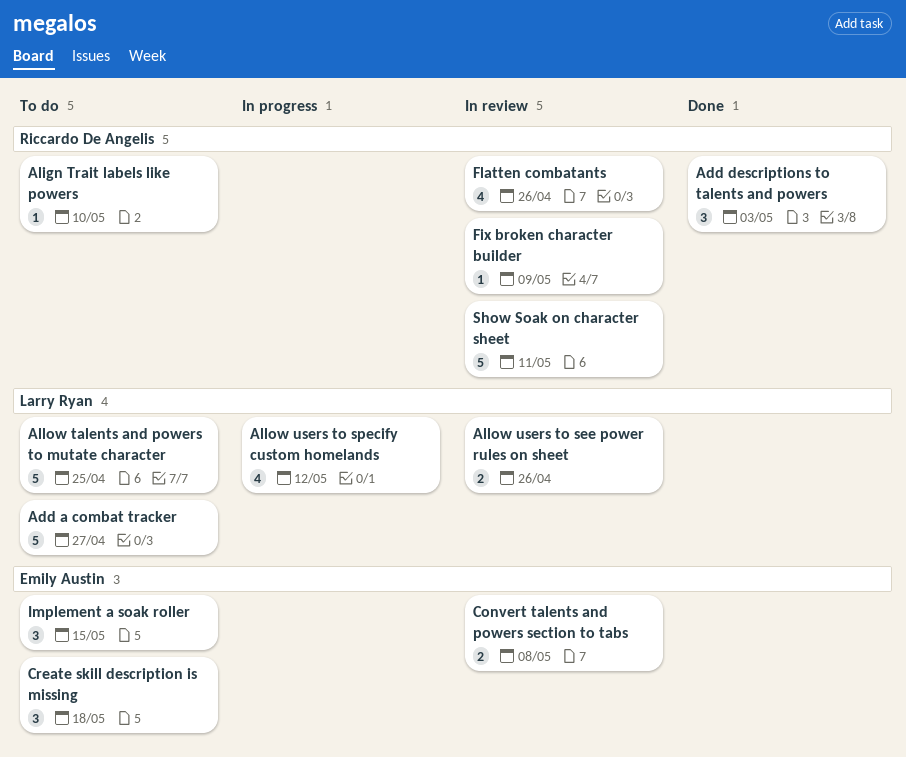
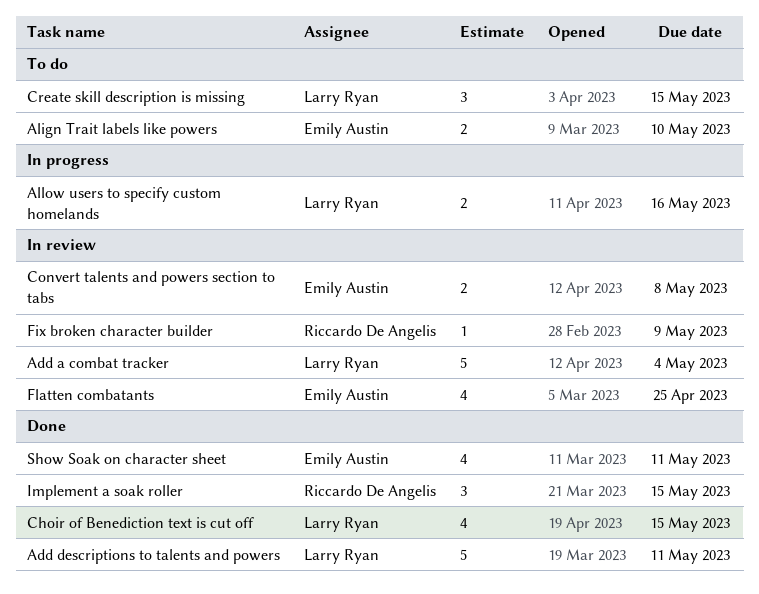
Add a combat tracker, status: To do -> In review
Add a combat tracker, due: Apr 27 -> May 4
Add descriptions to talents and powers, owner: Riccardo De Angelis -> Larry Ryan
Add descriptions to talents and powers, estimate: 3 -> 5
Add descriptions to talents and powers, due: May 3 -> May 11
Align Trait labels like powers, owner: Riccardo De Angelis -> Emily Austin
Align Trait labels like powers, estimate: 1 -> 2
Allow talents and powers to mutate character: present -> none
Allow users to see power rules on sheet: present -> none
Allow users to specify custom homelands, estimate: 4 -> 2
Allow users to specify custom homelands, due: May 12 -> May 16
Choir of Benediction text is cut off: none -> present
Create skill description is missing, owner: Emily Austin -> Larry Ryan
Create skill description is missing, due: May 18 -> May 15
Flatten combatants, owner: Riccardo De Angelis -> Emily Austin
Flatten combatants, due: Apr 26 -> Apr 25
Implement a soak roller, status: To do -> Done
Implement a soak roller, owner: Emily Austin -> Riccardo De Angelis
Show Soak on character sheet, status: In review -> Done
Show Soak on character sheet, owner: Riccardo De Angelis -> Emily Austin
Show Soak on character sheet, estimate: 5 -> 4

